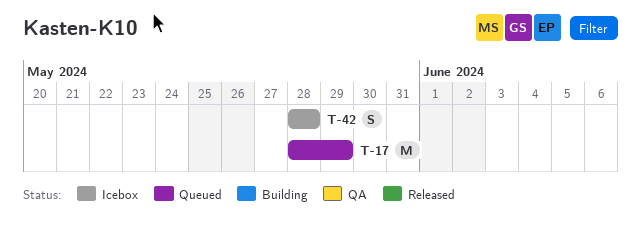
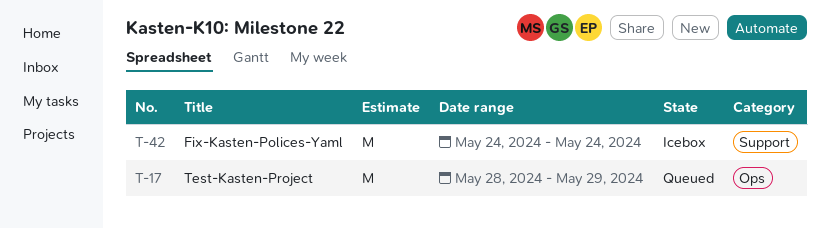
T-42, estimate: S -> M
T-42, start: May 28 -> May 24
T-42, due: May 28 -> May 24

